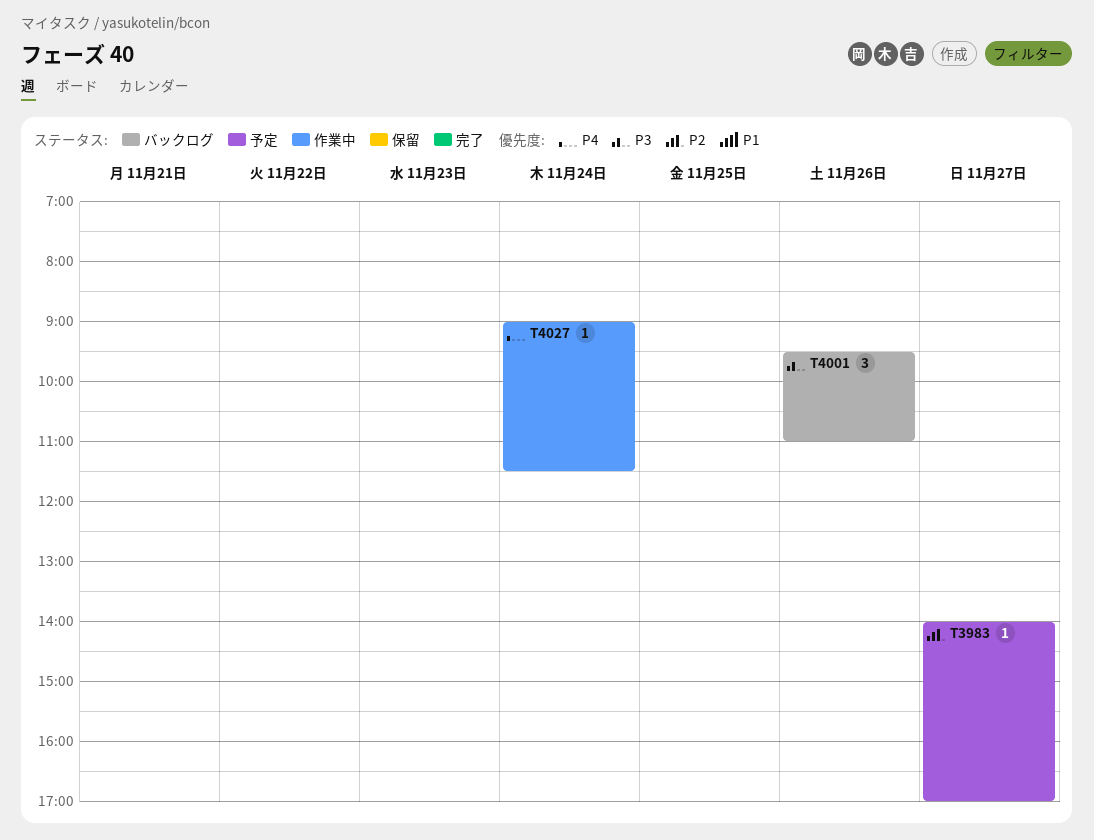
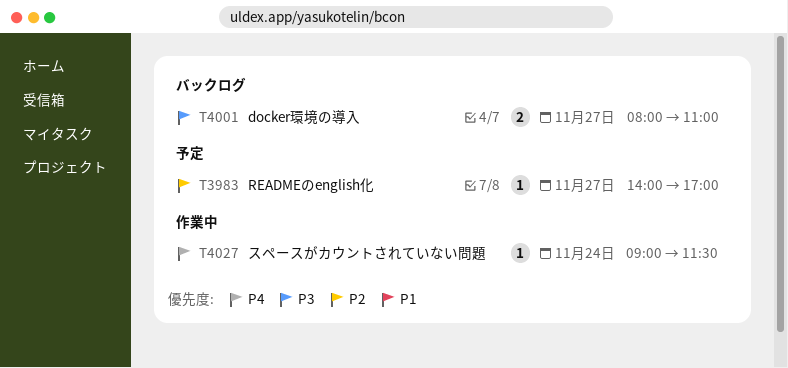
T4001, estimate: 3 -> 2
T4001, day: Nov 26 -> Nov 27
T4001, begins: 09:30 -> 08:00

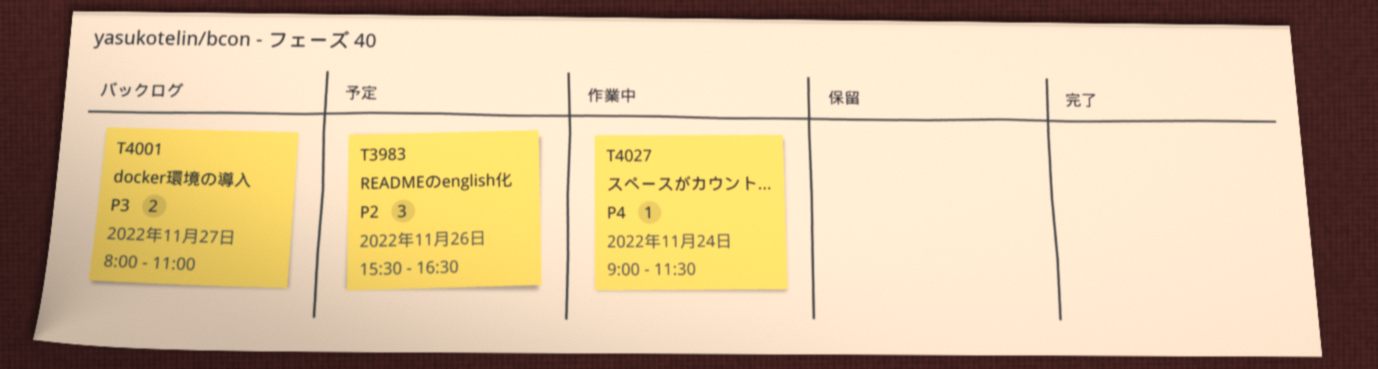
T3983, estimate: 1 -> 3
T3983, day: Nov 27 -> Nov 26
T3983, begins: 14:00 -> 15:30
T3983, ends: 17:00 -> 16:30

